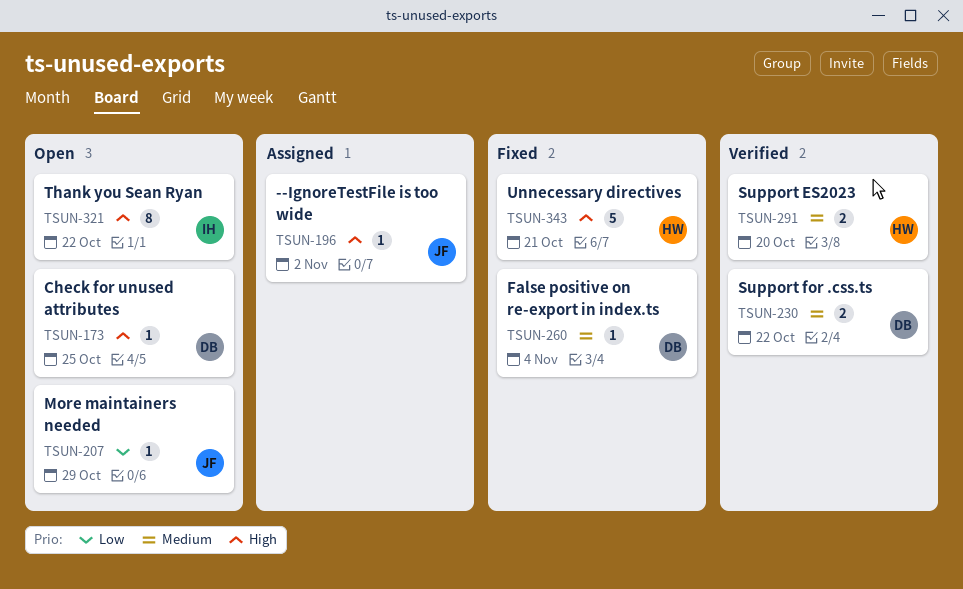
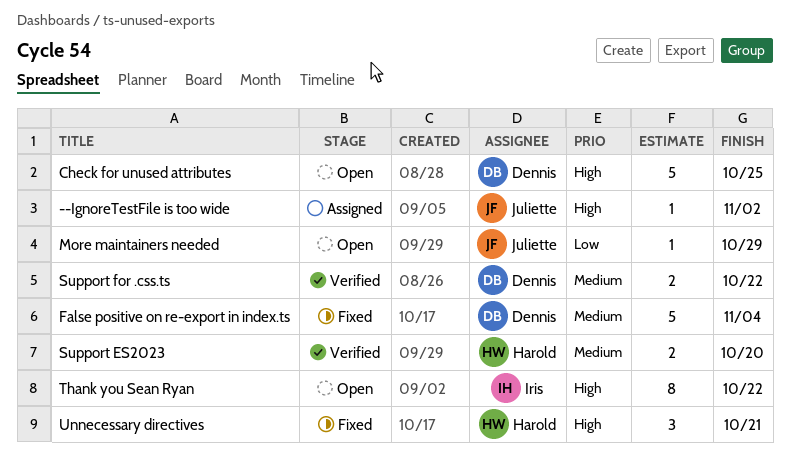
Check for unused attributes, estimate: 1 -> 5
False positive on re-export in index.ts, estimate: 1 -> 5
Unnecessary directives, estimate: 5 -> 3

